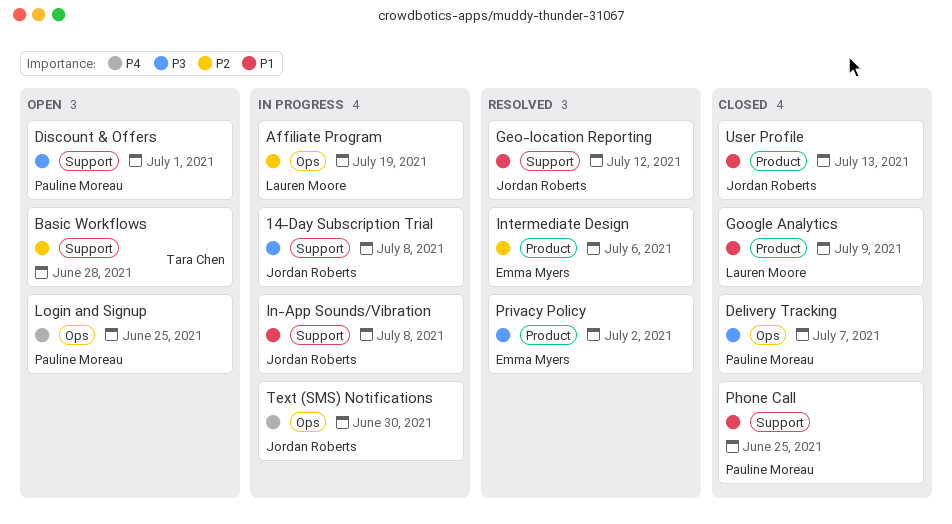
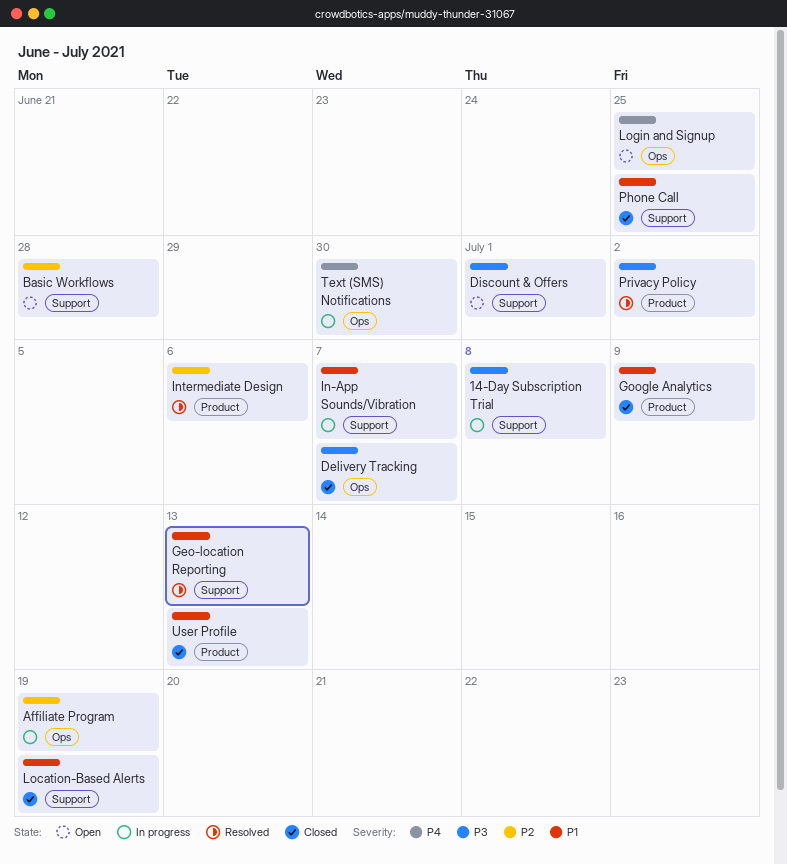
Geo-location Reporting, due: Jul 12 -> Jul 13
In-App Sounds/Vibration, due: Jul 8 -> Jul 7
Location-Based Alerts: none -> present

